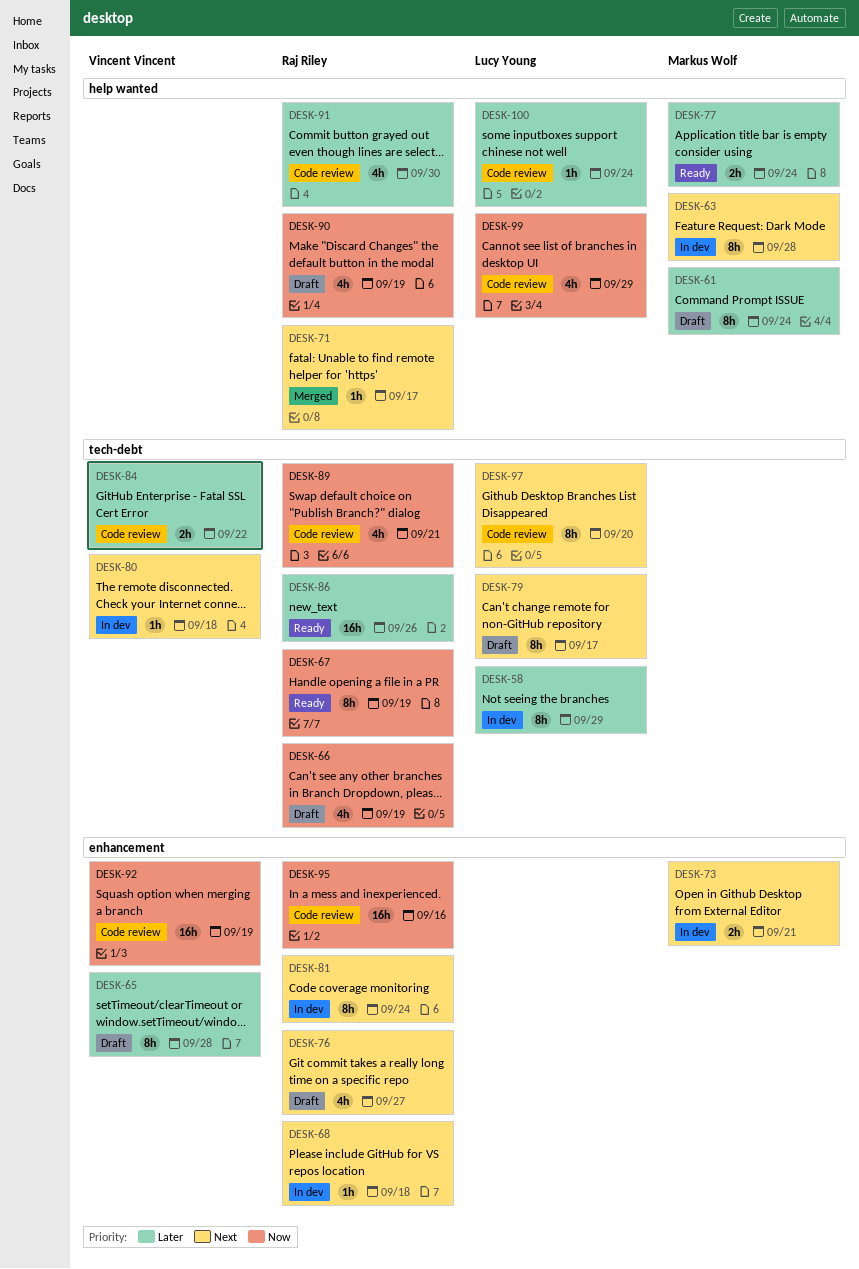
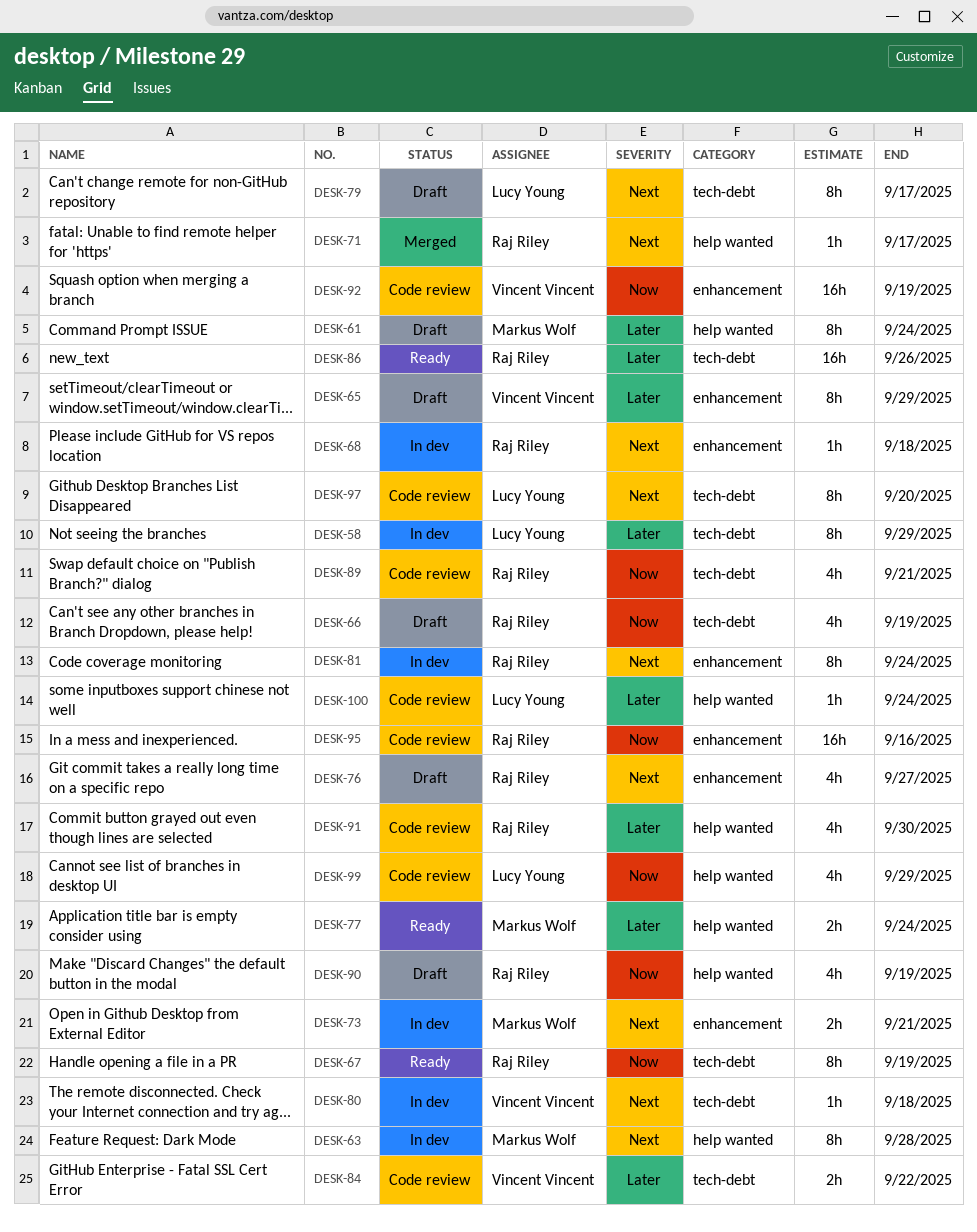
DESK-65, due: Sep 28 -> Sep 29

